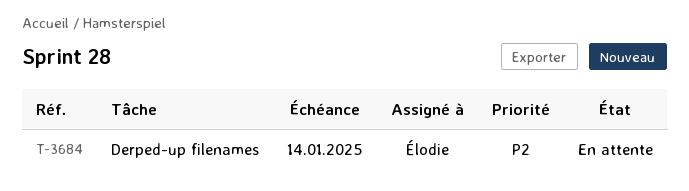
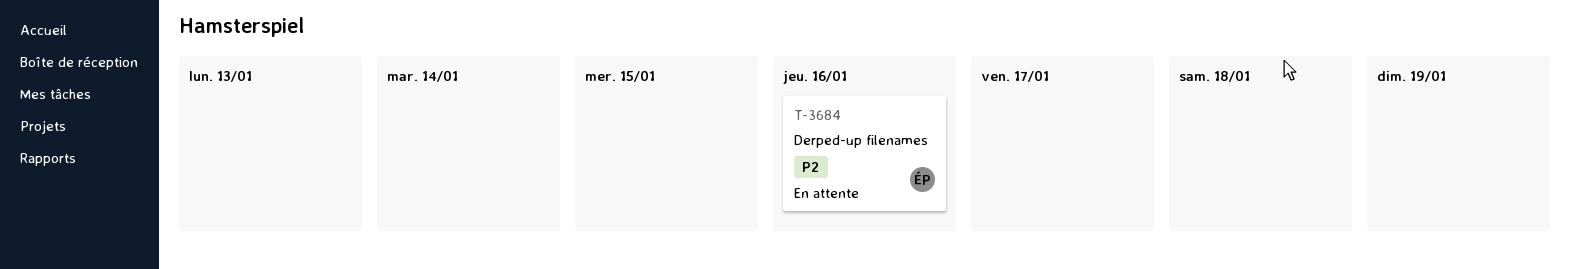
T-3684, due: Jan 14 -> Jan 16

